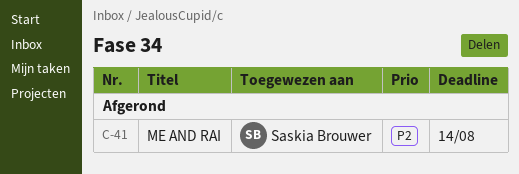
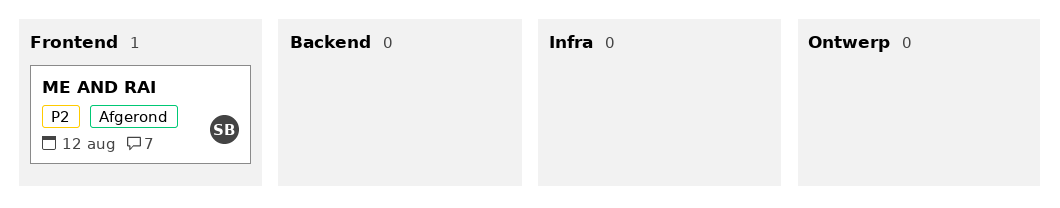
ME AND RAI, due: Aug 14 -> Aug 12

